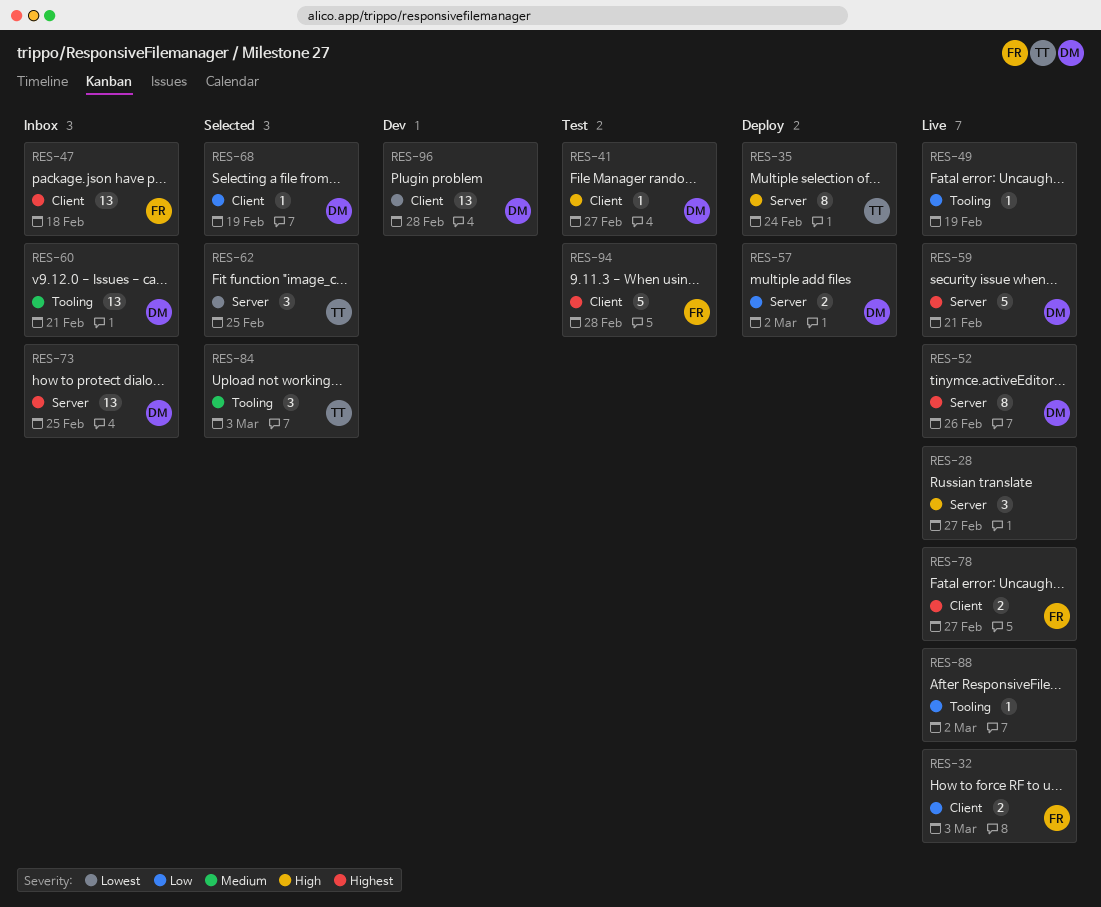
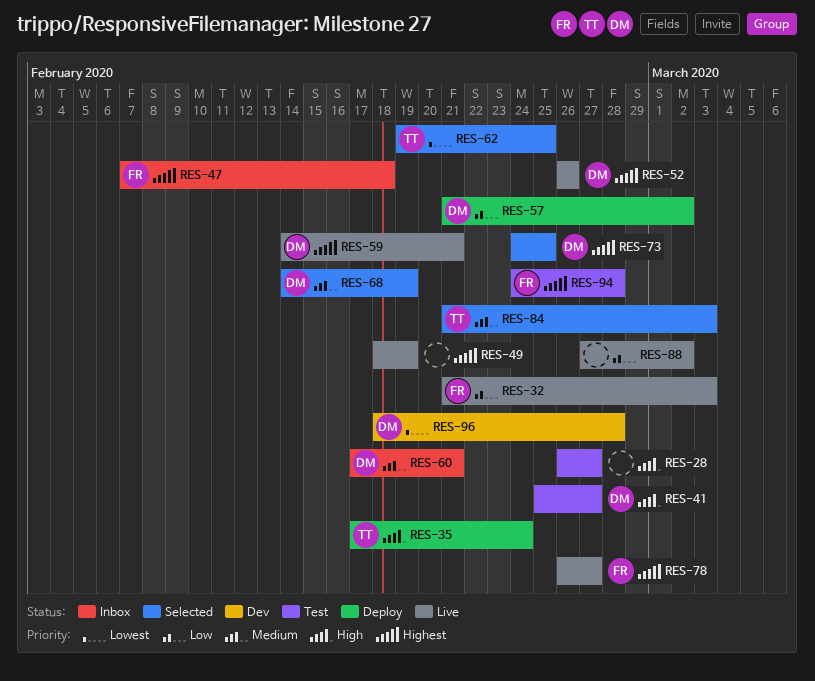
RES-28, status: Live -> Test
RES-49, priority: Low -> Highest
RES-68, priority: Low -> Medium
RES-73, status: Inbox -> Selected

